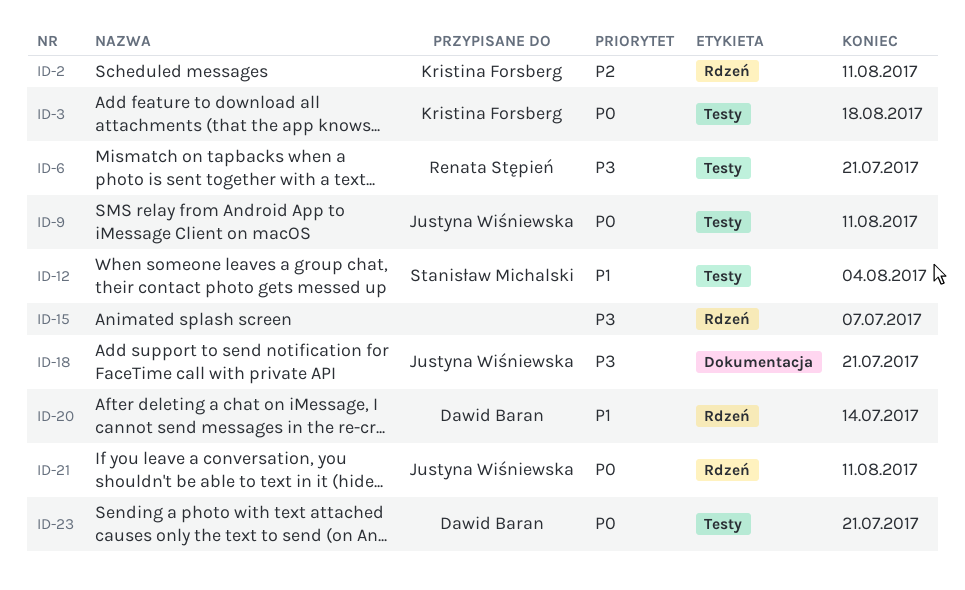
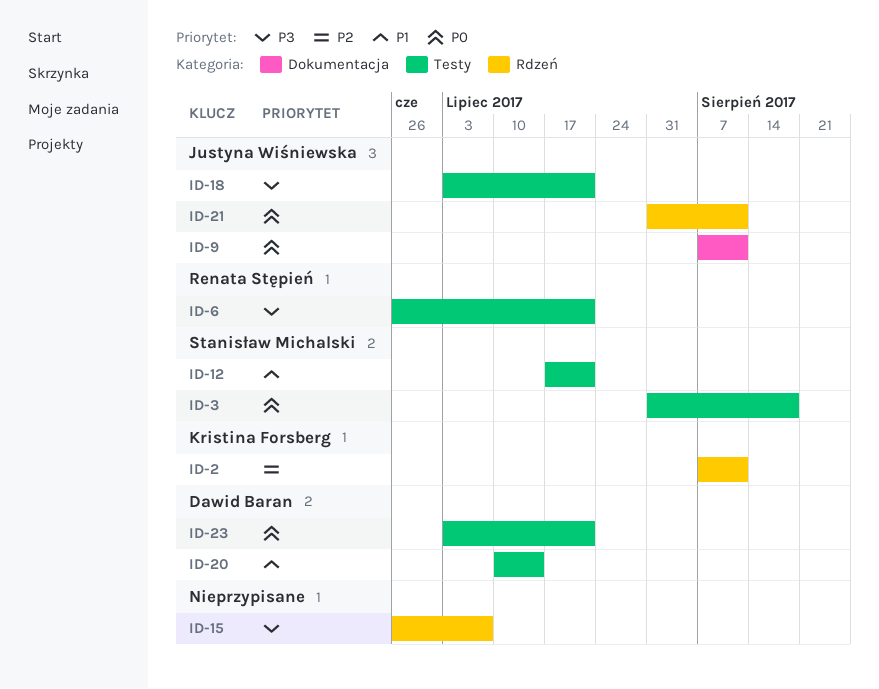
ID-3, owner: Kristina Forsberg -> Stanisław Michalski
ID-9, label: Testy -> Dokumentacja
ID-12, due: Aug 4 -> Jul 21
ID-18, label: Dokumentacja -> Testy
ID-20, label: Rdzeń -> Testy

